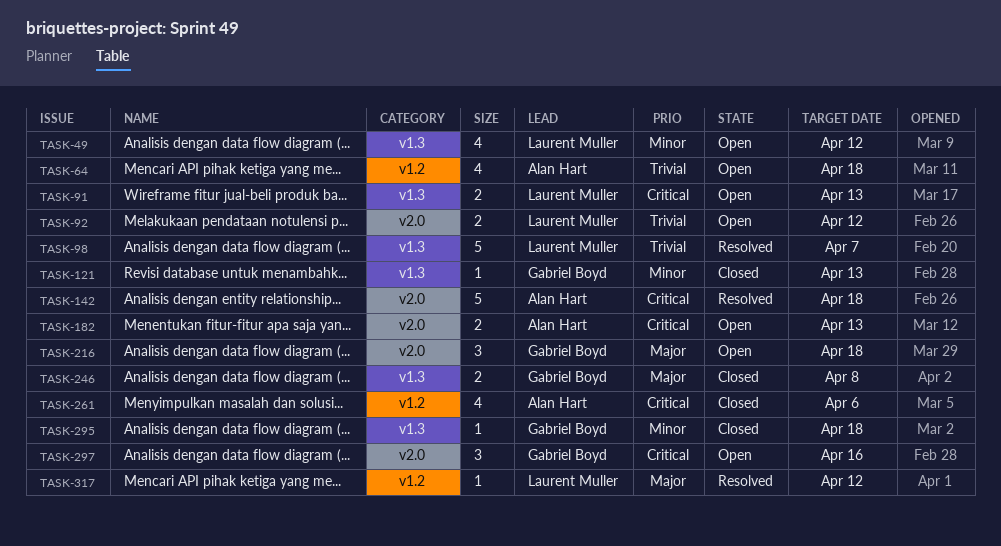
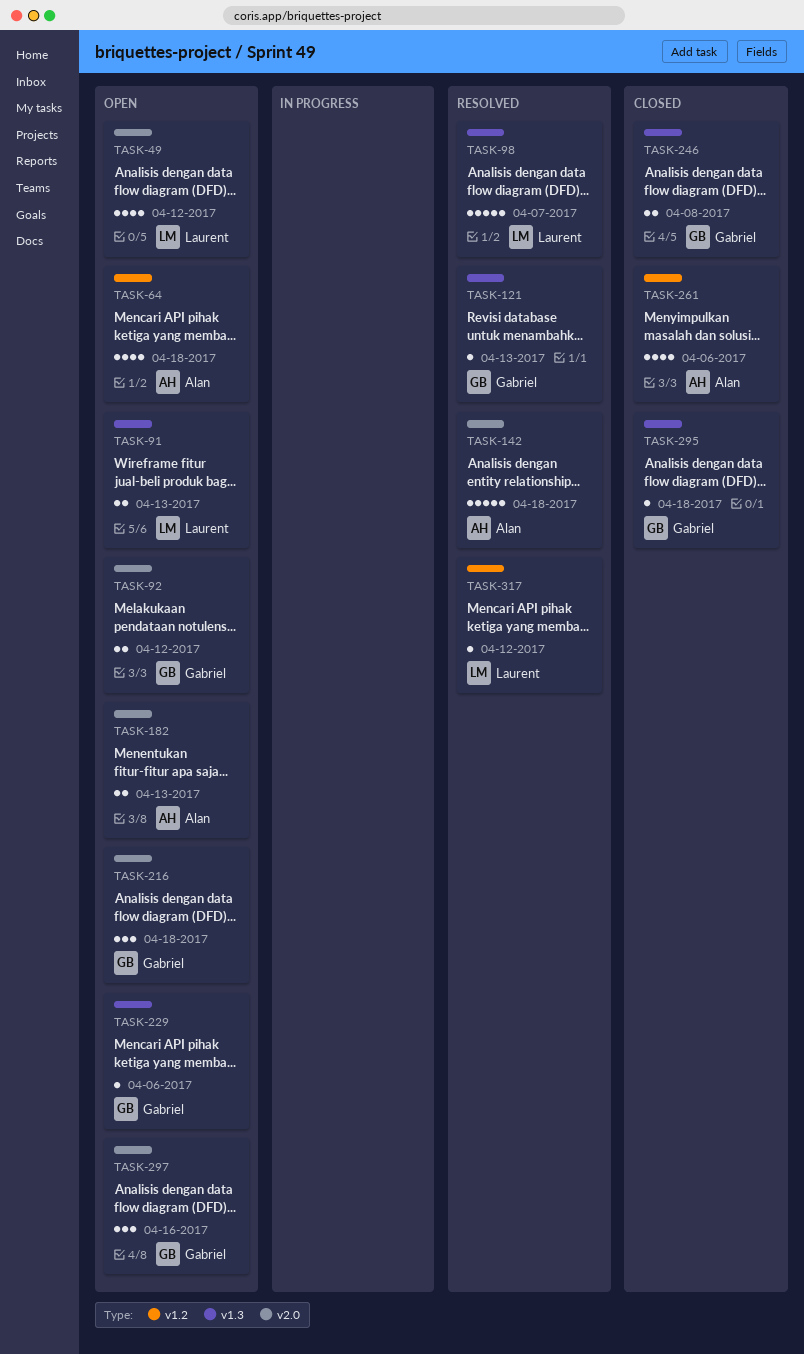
TASK-49, label: v1.3 -> v2.0
TASK-92, owner: Laurent Muller -> Gabriel Boyd
TASK-121, status: Closed -> Resolved
TASK-229: none -> present

